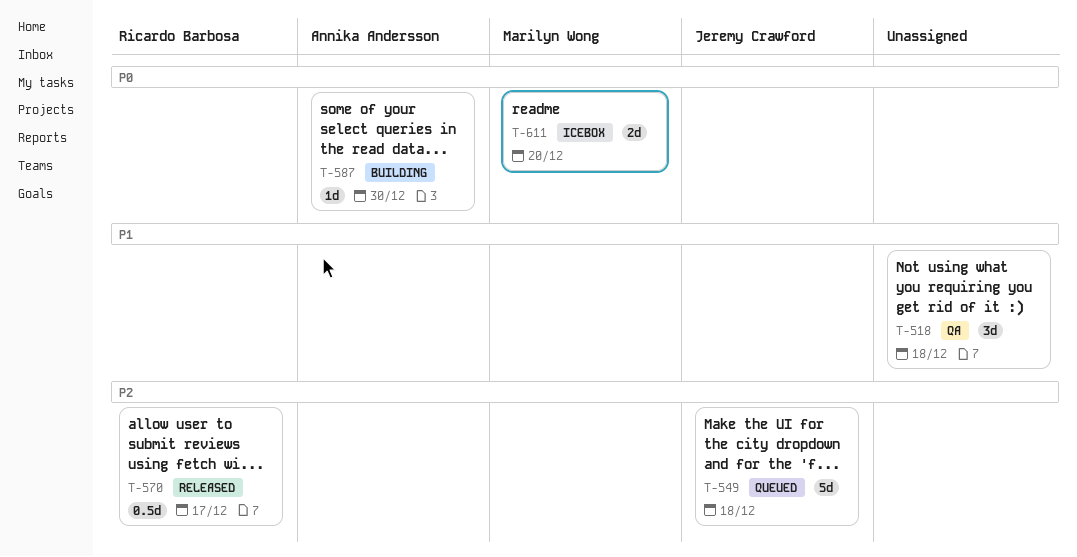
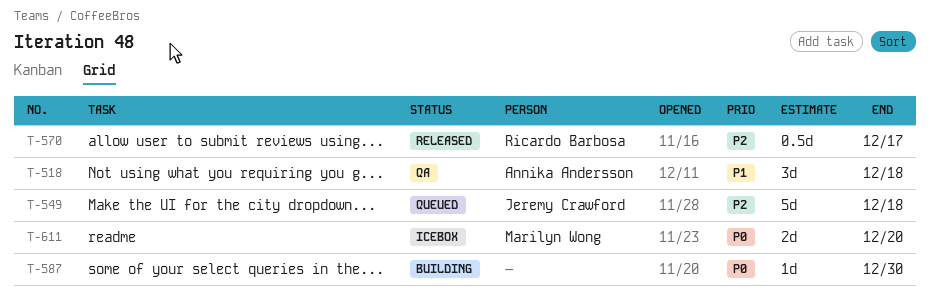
T-518, owner: none -> Annika Andersson
T-587, owner: Annika Andersson -> none

